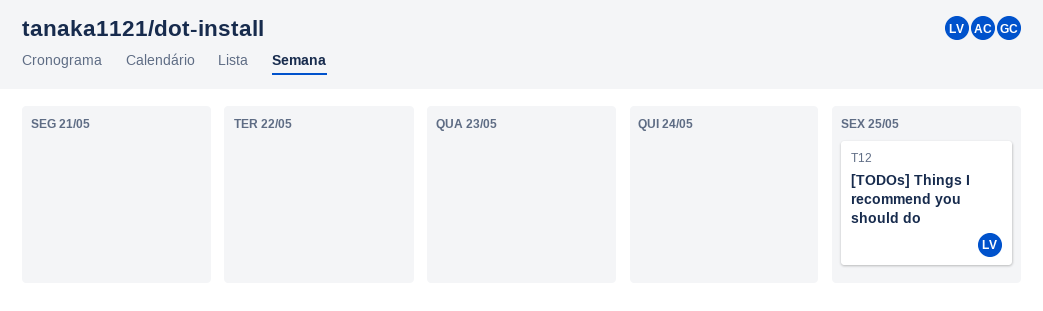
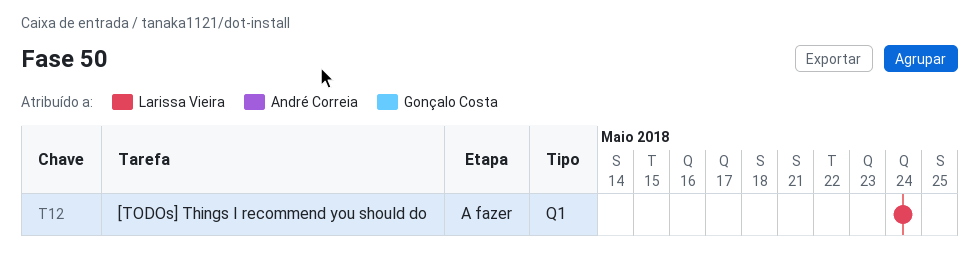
T12, due: May 25 -> May 24

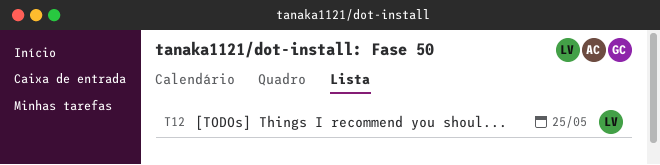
T12, due: May 24 -> May 25

